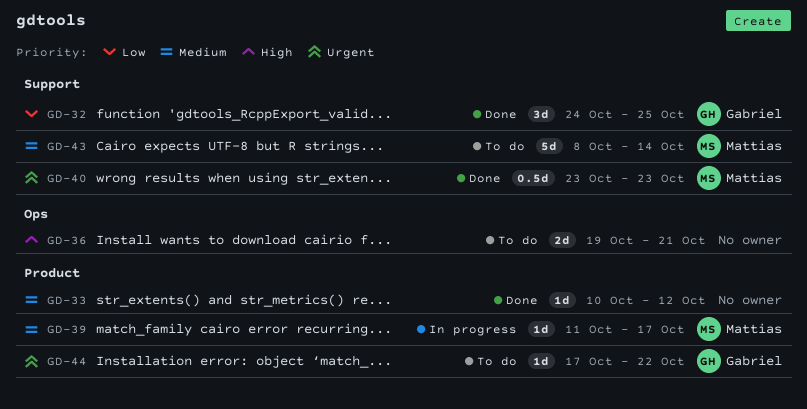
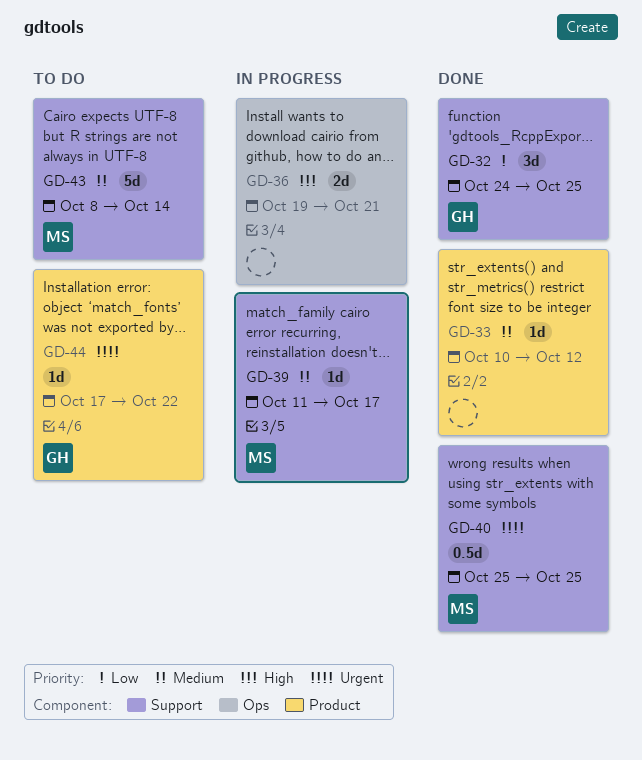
GD-36, status: To do -> In progress
GD-39, label: Product -> Support
GD-40, start: Oct 23 -> Oct 25
GD-40, due: Oct 23 -> Oct 25

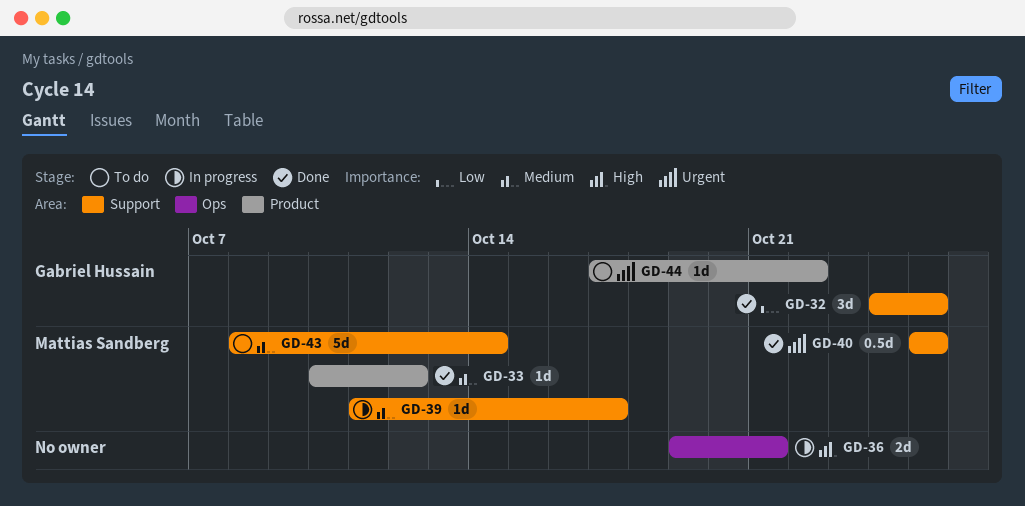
GD-33, owner: none -> Mattias Sandberg

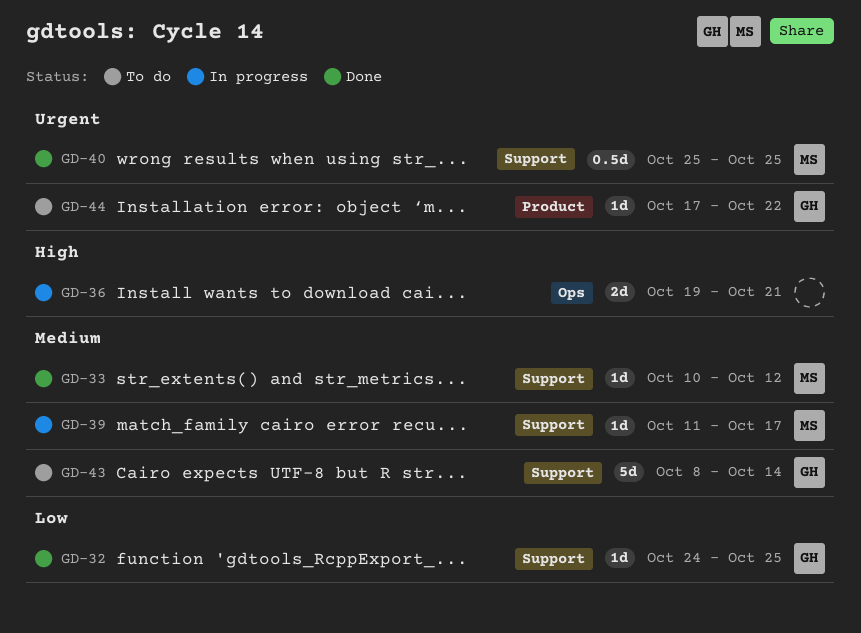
GD-32, estimate: 3d -> 1d
GD-33, label: Product -> Support
GD-43, owner: Mattias Sandberg -> Gabriel Hussain

